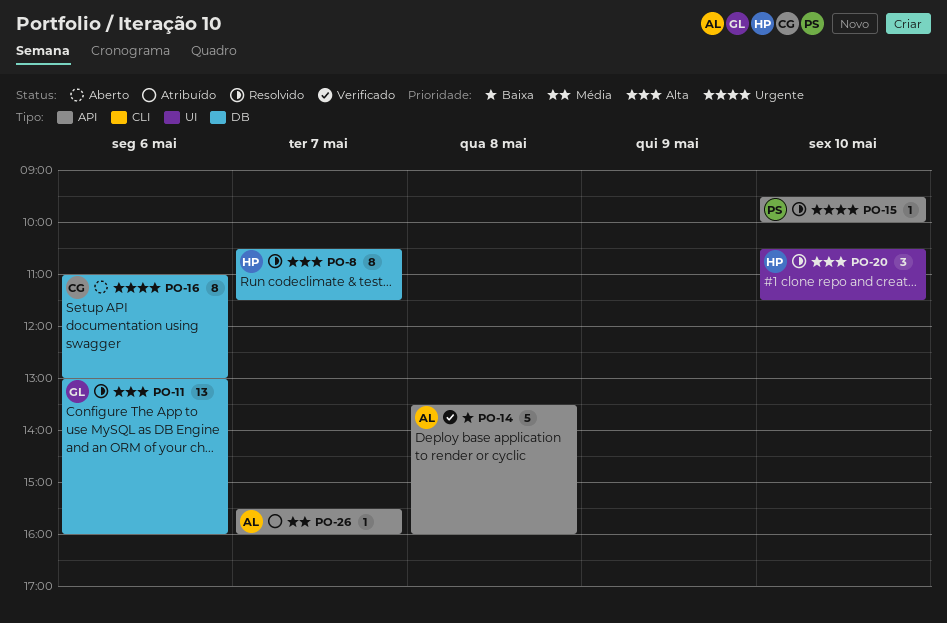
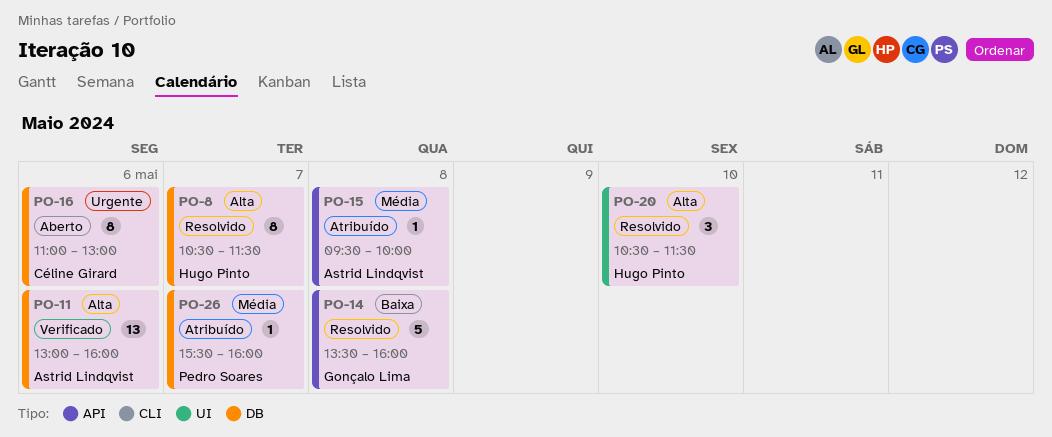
PO-11, status: Resolvido -> Verificado
PO-11, owner: Gonçalo Lima -> Astrid Lindqvist
PO-14, status: Verificado -> Resolvido
PO-14, owner: Astrid Lindqvist -> Gonçalo Lima
PO-15, status: Resolvido -> Atribuído
PO-15, owner: Pedro Soares -> Astrid Lindqvist
PO-15, priority: Urgente -> Média
PO-15, day: May 10 -> May 8
PO-26, owner: Astrid Lindqvist -> Pedro Soares
PO-26, label: API -> DB

